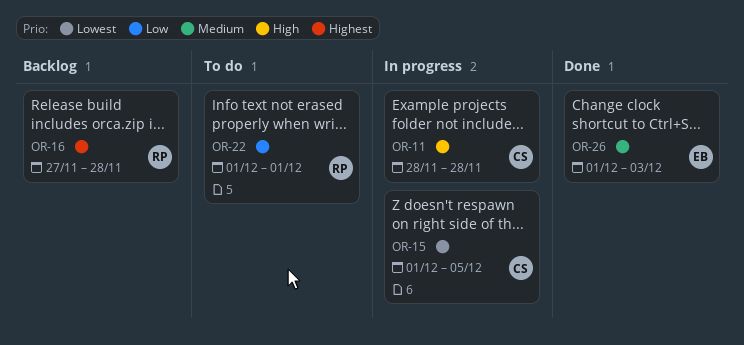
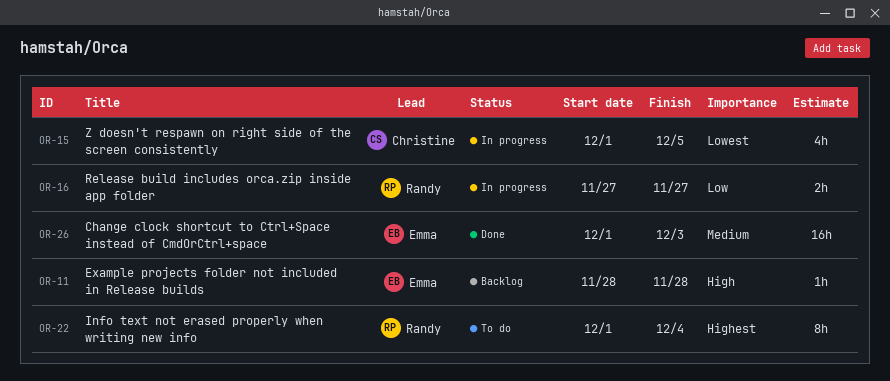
OR-11, status: In progress -> Backlog
OR-11, owner: Christine -> Emma
OR-16, status: Backlog -> In progress
OR-16, priority: Highest -> Low
OR-16, due: Nov 28 -> Nov 27
OR-22, priority: Low -> Highest
OR-22, due: Dec 1 -> Dec 4

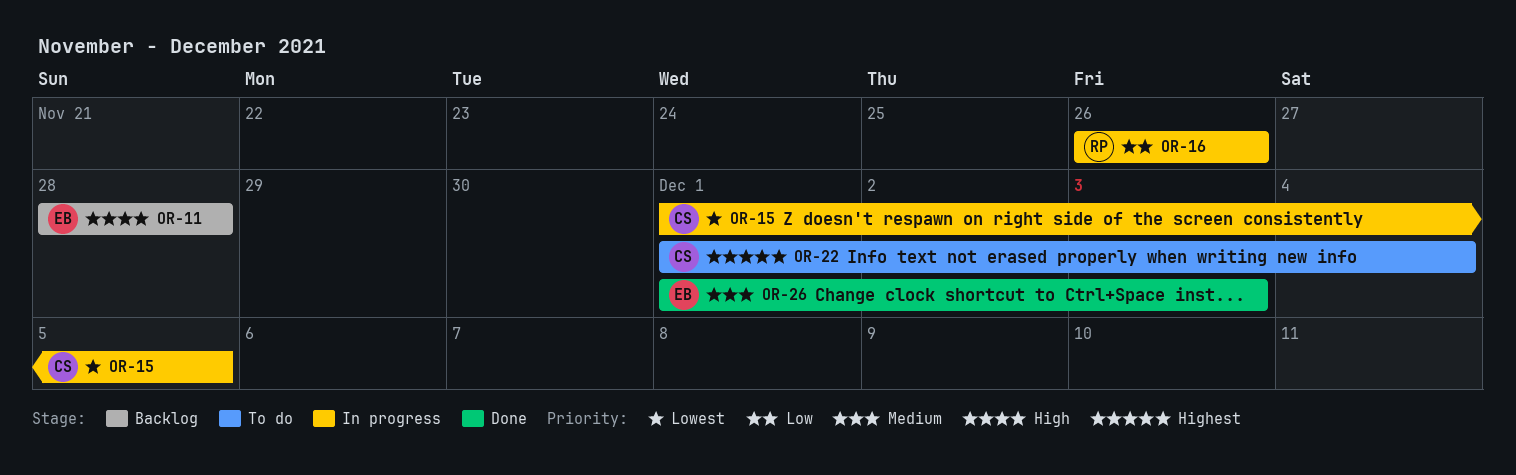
OR-16, start: Nov 27 -> Nov 26
OR-16, due: Nov 27 -> Nov 26
OR-22, owner: Randy -> Christine

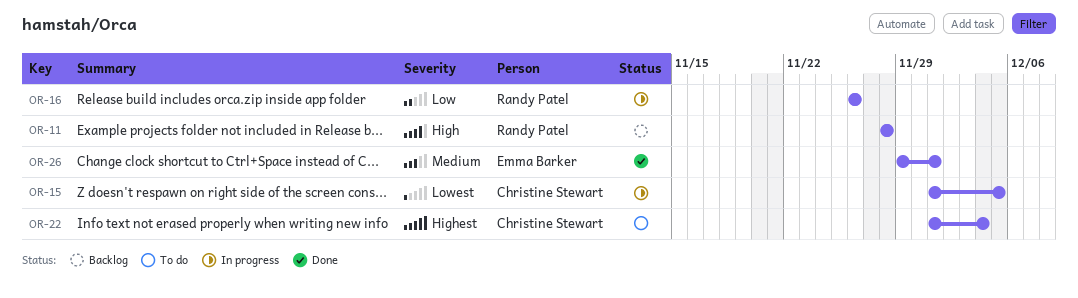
OR-11, owner: Emma Barker -> Randy Patel
OR-26, start: Dec 1 -> Nov 29
OR-26, due: Dec 3 -> Dec 1

